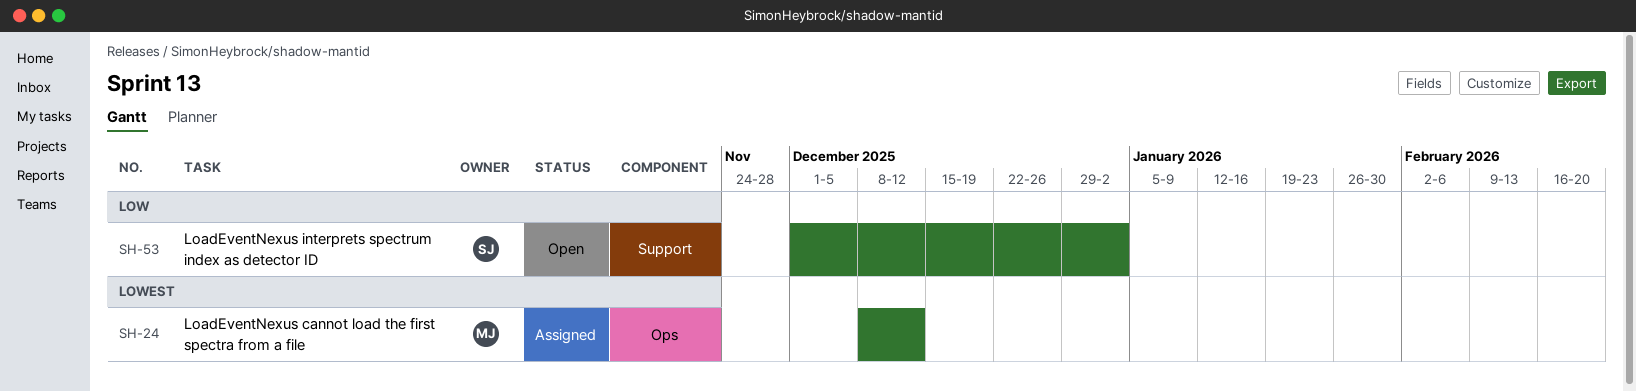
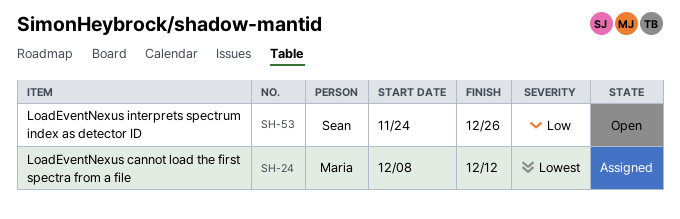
SH-53, start: Dec 1 -> Nov 24
SH-53, due: Jan 2 -> Dec 26

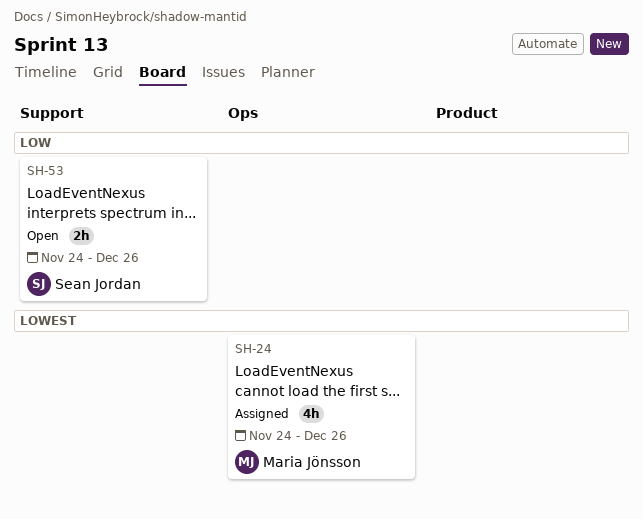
SH-24, start: Dec 8 -> Nov 24
SH-24, due: Dec 12 -> Dec 26

